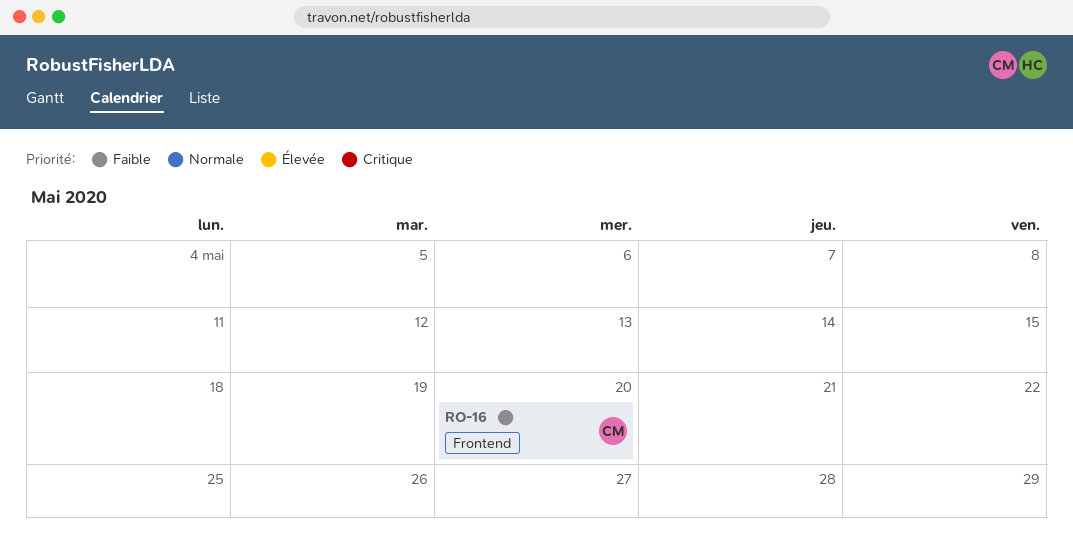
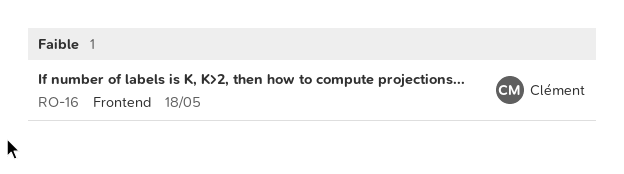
RO-16, due: May 20 -> May 18

